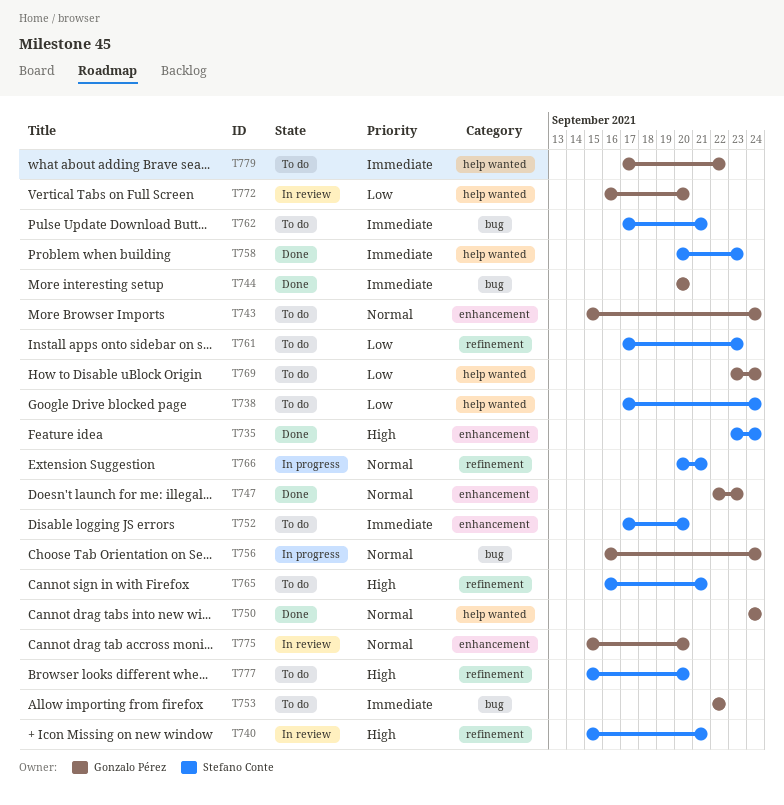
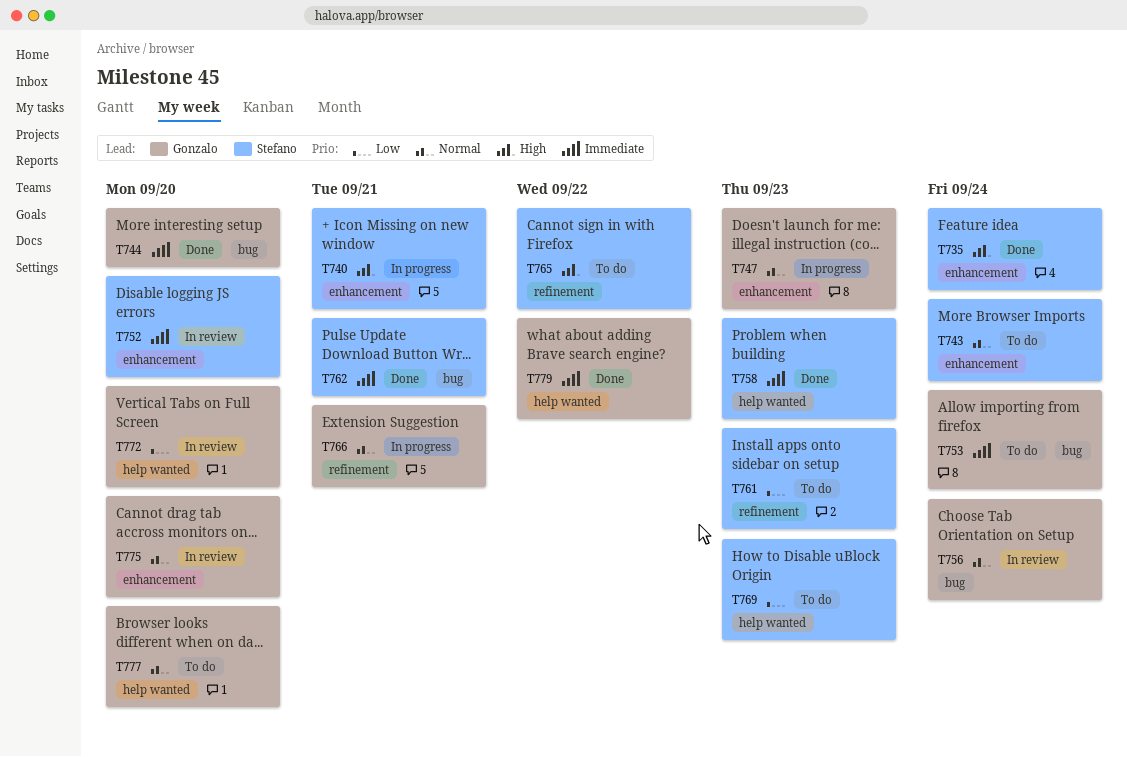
T738: present -> none
T740, status: In review -> In progress
T740, label: refinement -> enhancement
T743, owner: Gonzalo Pérez -> Stefano Conte
T747, status: Done -> In progress
T750: present -> none
T752, status: To do -> In review
T753, due: Sep 22 -> Sep 24
T756, status: In progress -> In review
T762, status: To do -> Done
T765, due: Sep 21 -> Sep 22
T766, owner: Stefano Conte -> Gonzalo Pérez
T769, owner: Gonzalo Pérez -> Stefano Conte
T769, due: Sep 24 -> Sep 23
T777, owner: Stefano Conte -> Gonzalo Pérez
T777, priority: High -> Normal
T777, label: refinement -> help wanted
T779, status: To do -> Done

